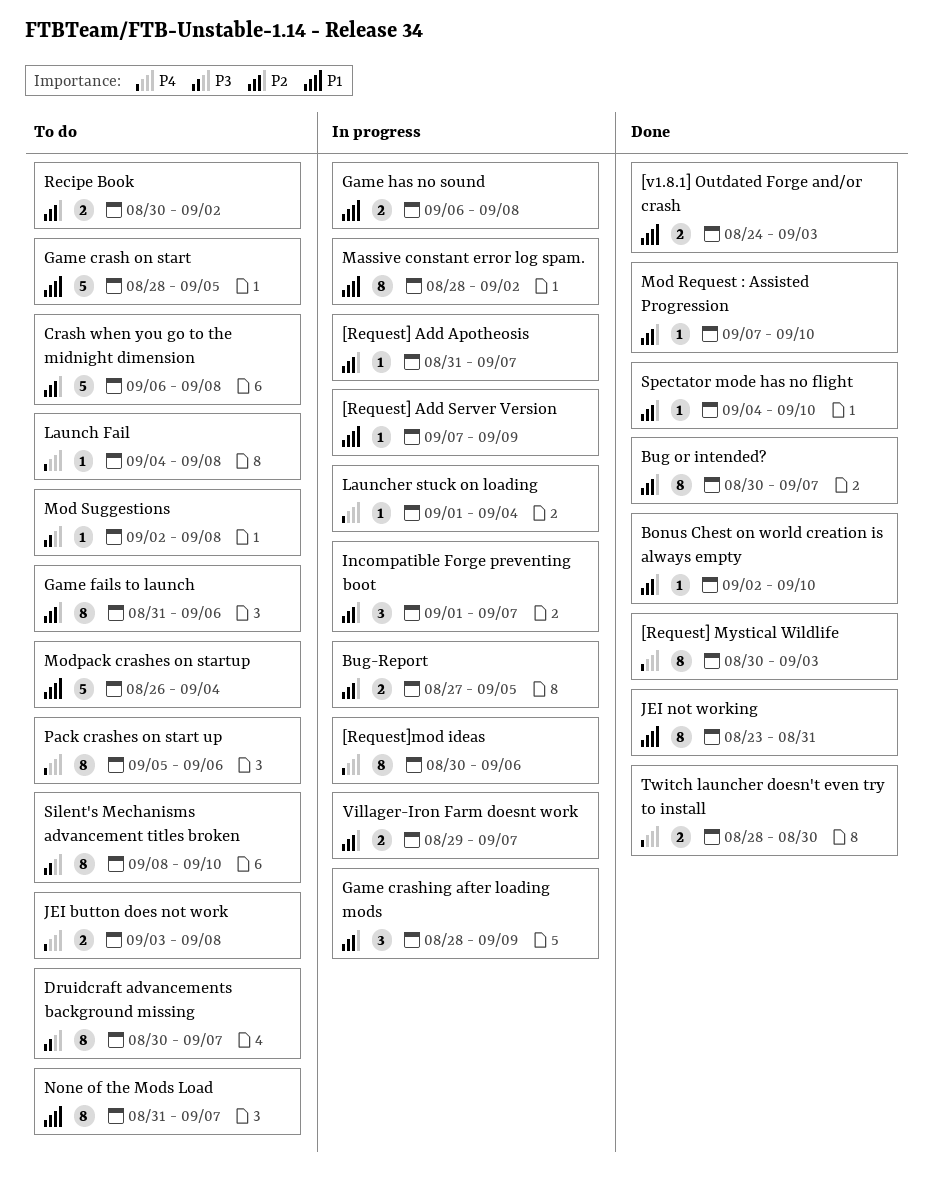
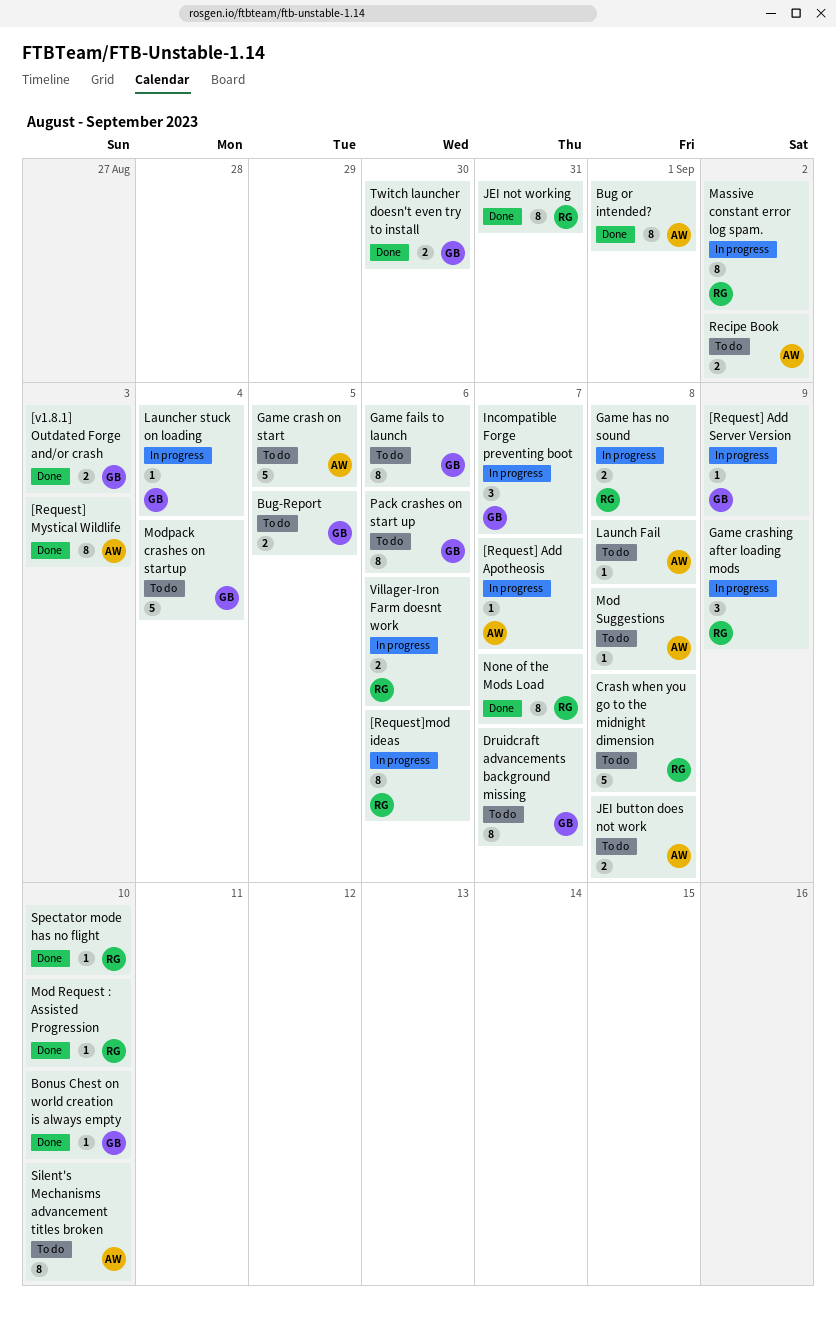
Bug or intended?, due: Sep 7 -> Sep 1
Bug-Report, status: In progress -> To do
None of the Mods Load, status: To do -> Done
Villager-Iron Farm doesnt work, due: Sep 7 -> Sep 6

